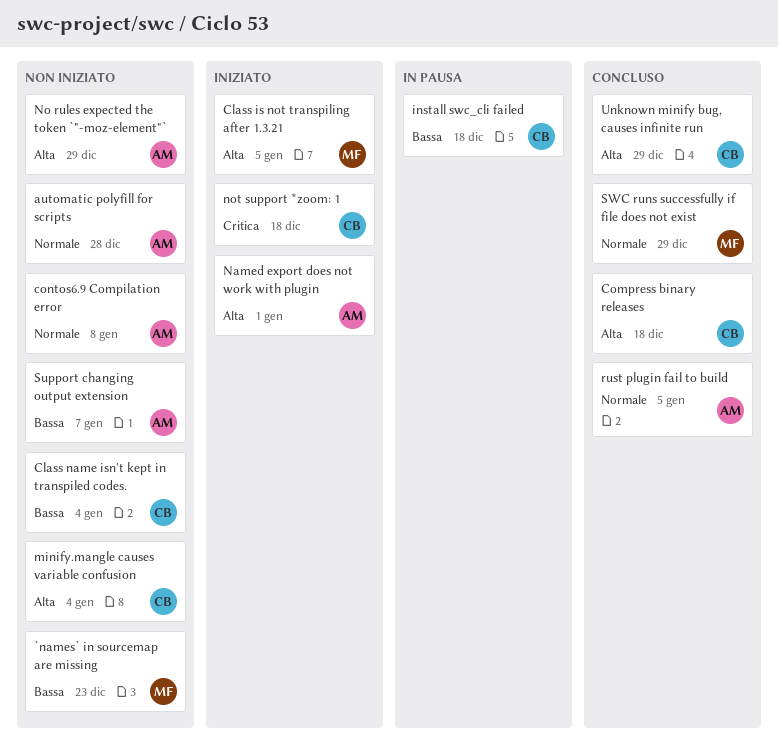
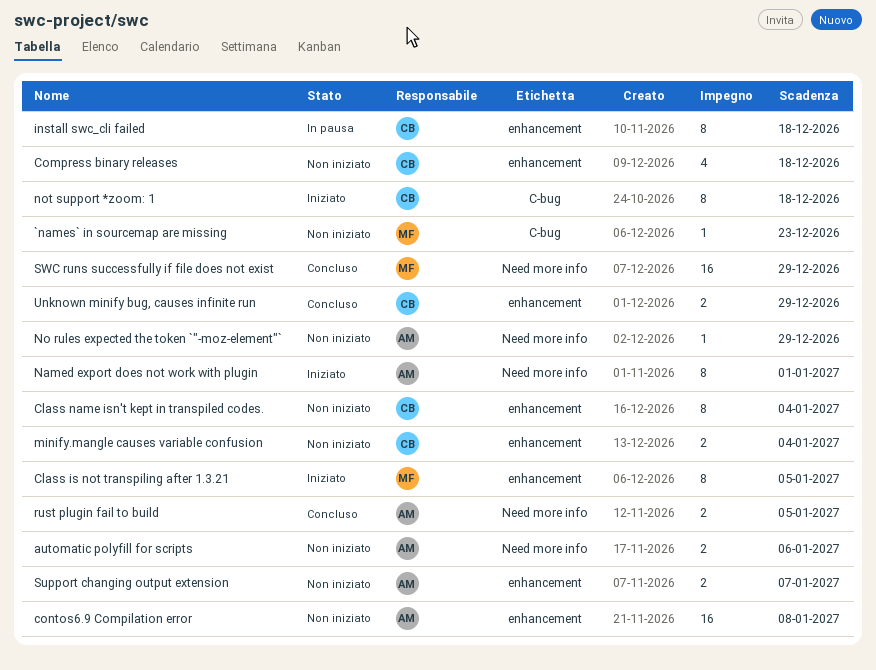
automatic polyfill for scripts, due: Dec 28 -> Jan 6
Compress binary releases, status: Concluso -> Non iniziato

